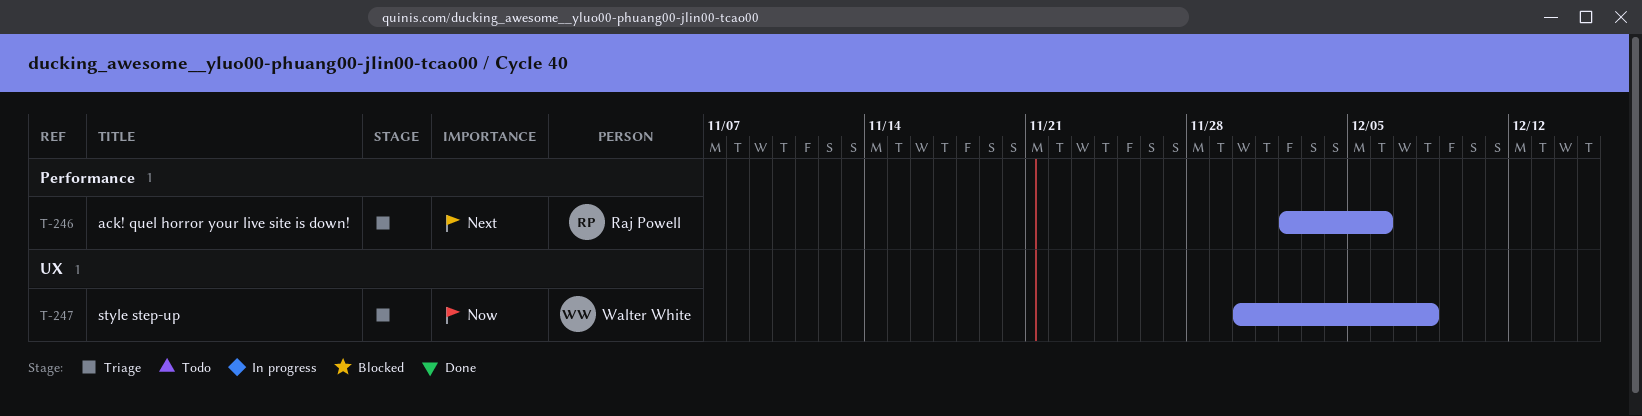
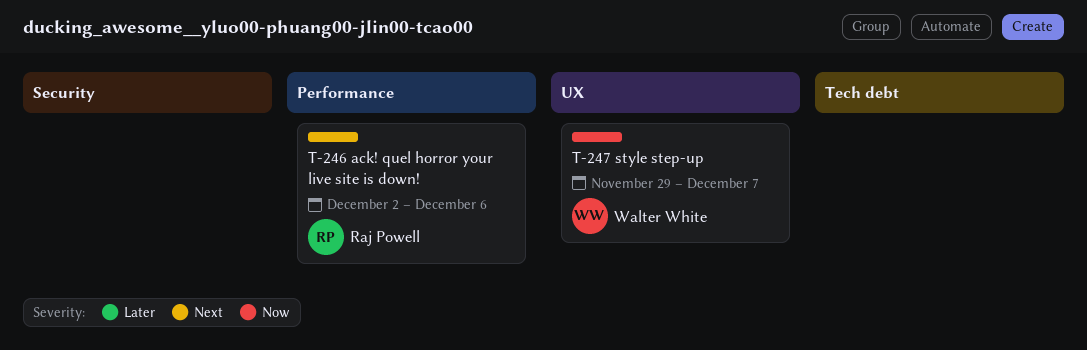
T-247, start: Nov 30 -> Nov 29
T-247, due: Dec 8 -> Dec 7

